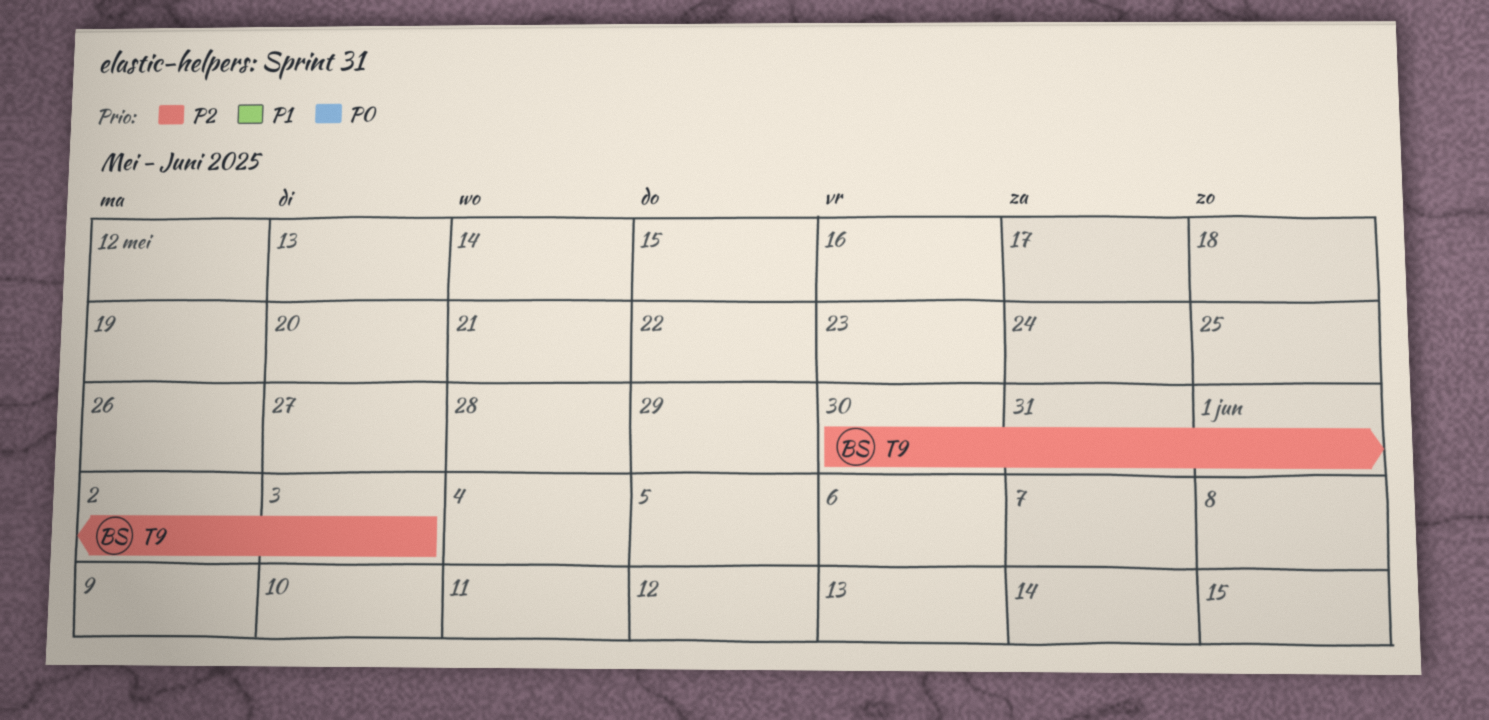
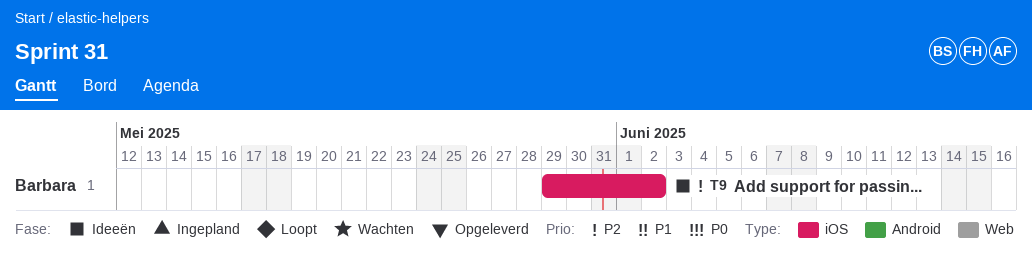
T9, start: May 30 -> May 29
T9, due: Jun 3 -> Jun 2

